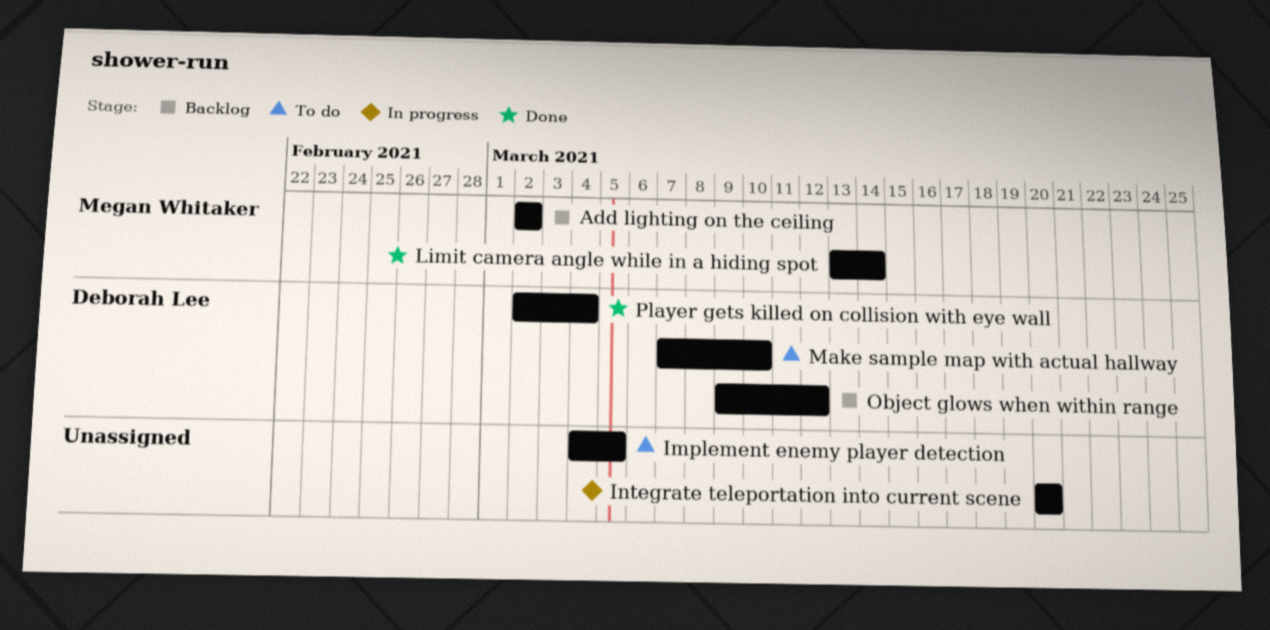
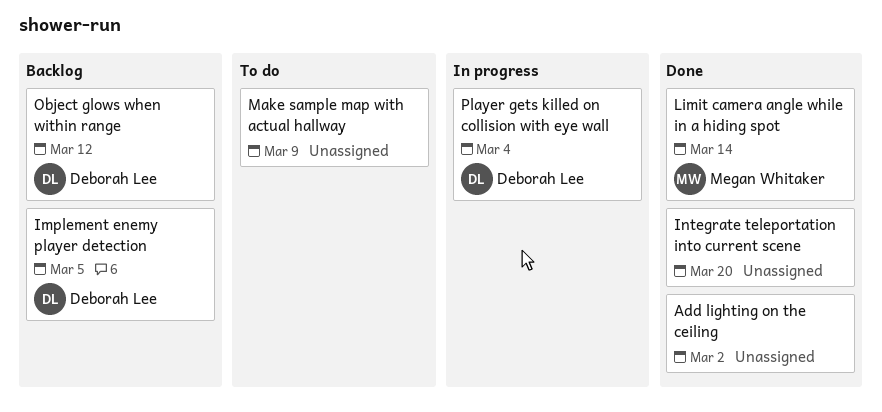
Add lighting on the ceiling, status: Backlog -> Done
Add lighting on the ceiling, owner: Megan Whitaker -> none
Implement enemy player detection, status: To do -> Backlog
Implement enemy player detection, owner: none -> Deborah Lee
Integrate teleportation into current scene, status: In progress -> Done
Make sample map with actual hallway, owner: Deborah Lee -> none
Make sample map with actual hallway, due: Mar 10 -> Mar 9
Player gets killed on collision with eye wall, status: Done -> In progress

